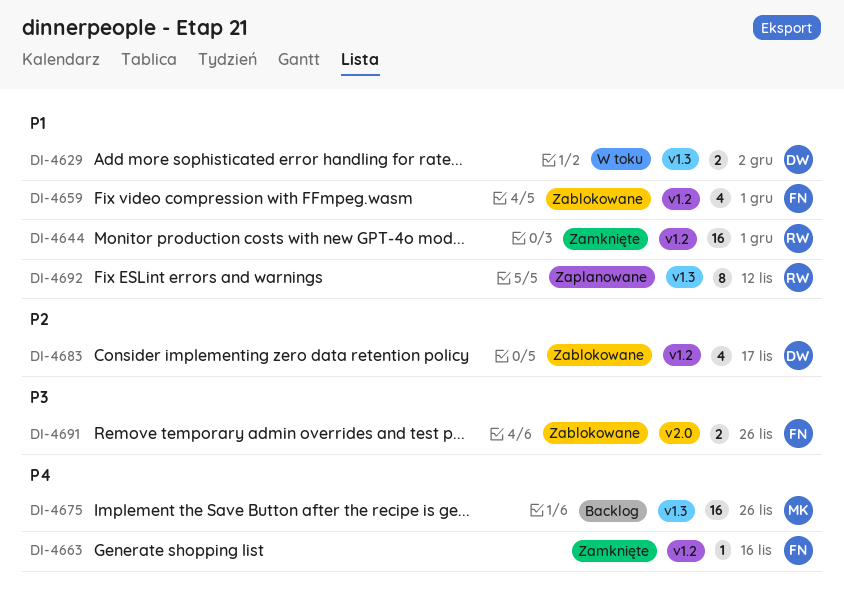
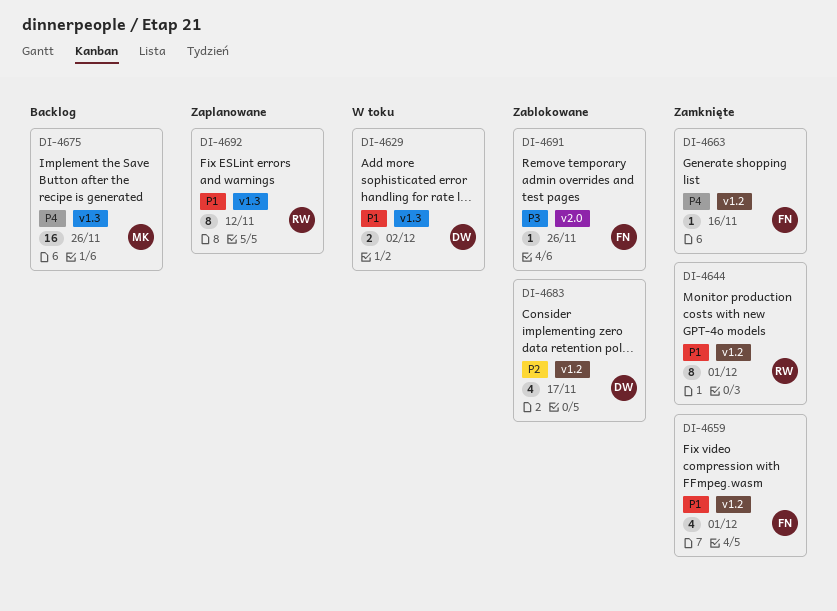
DI-4644, estimate: 16 -> 8
DI-4659, status: Zablokowane -> Zamknięte
DI-4691, estimate: 2 -> 1

